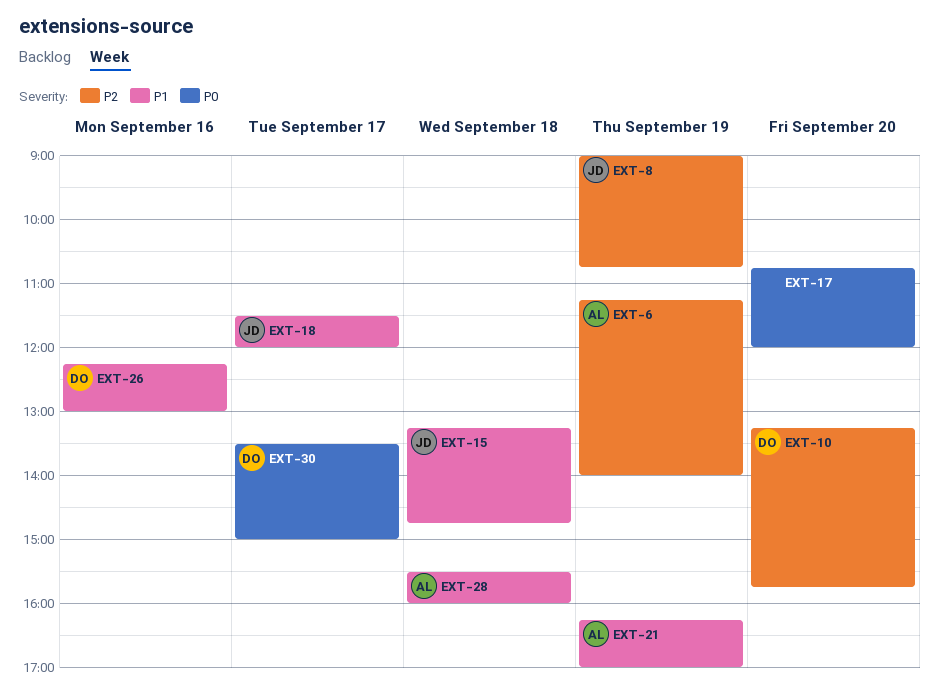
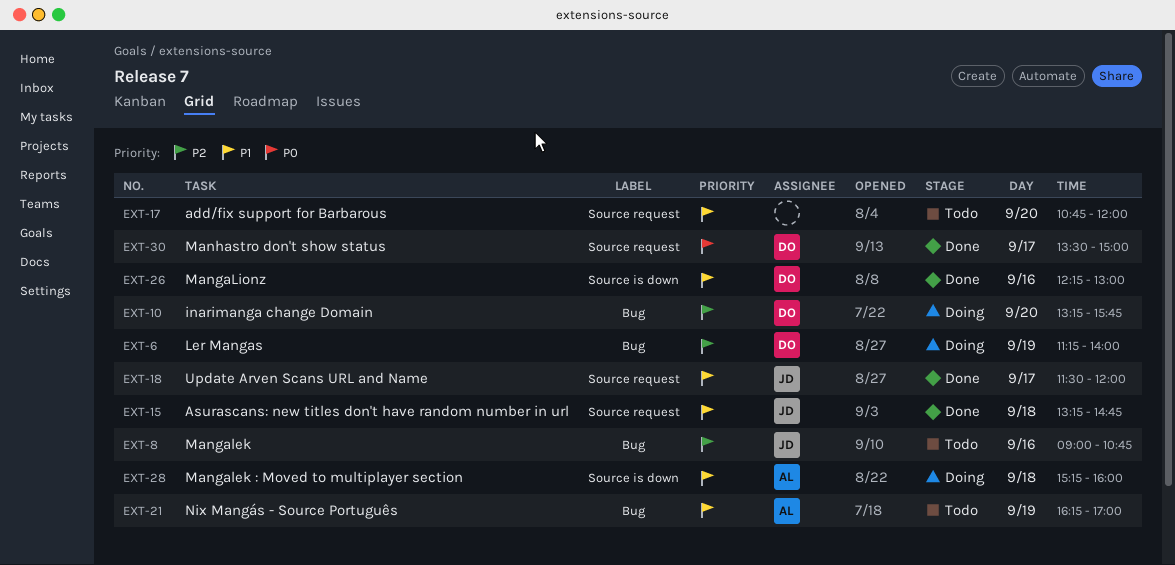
EXT-6, owner: AL -> DO
EXT-8, day: Sep 19 -> Sep 16
EXT-17, priority: P0 -> P1
EXT-28, begins: 15:30 -> 15:15

